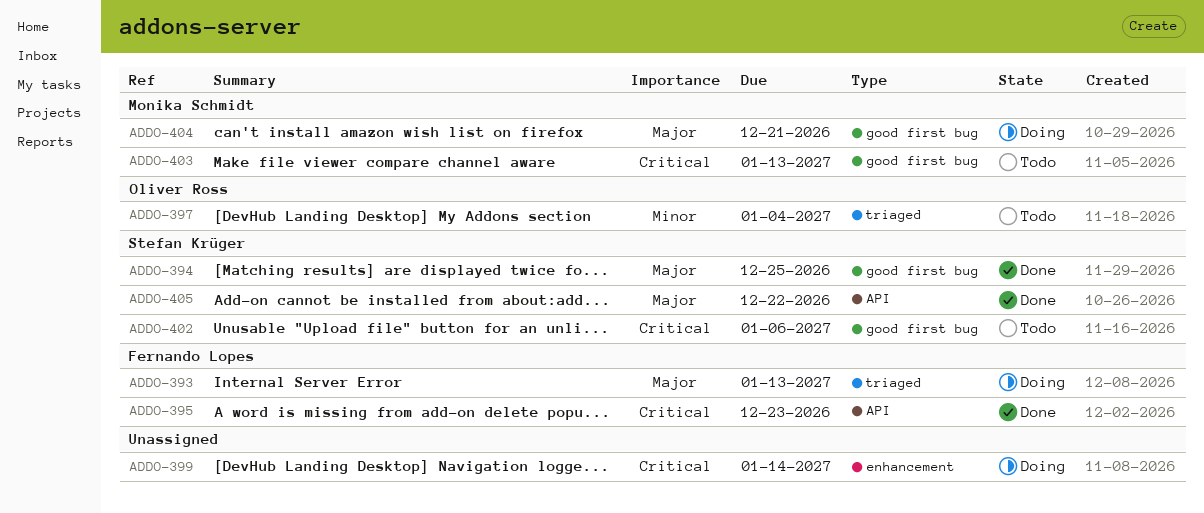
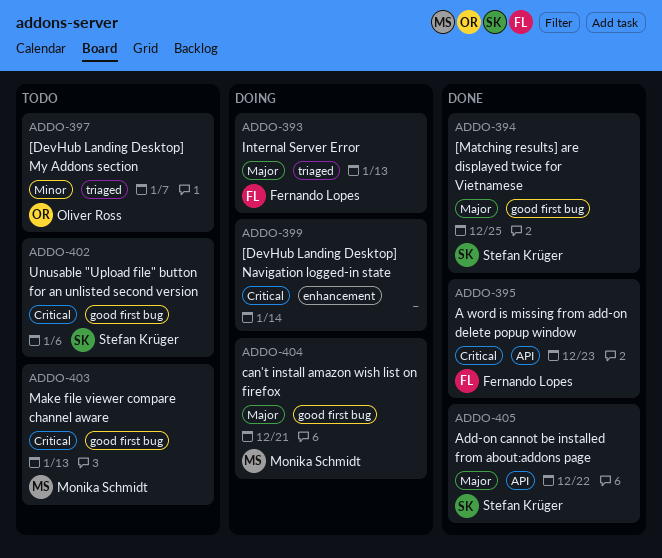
ADDO-397, due: Jan 4 -> Jan 7

